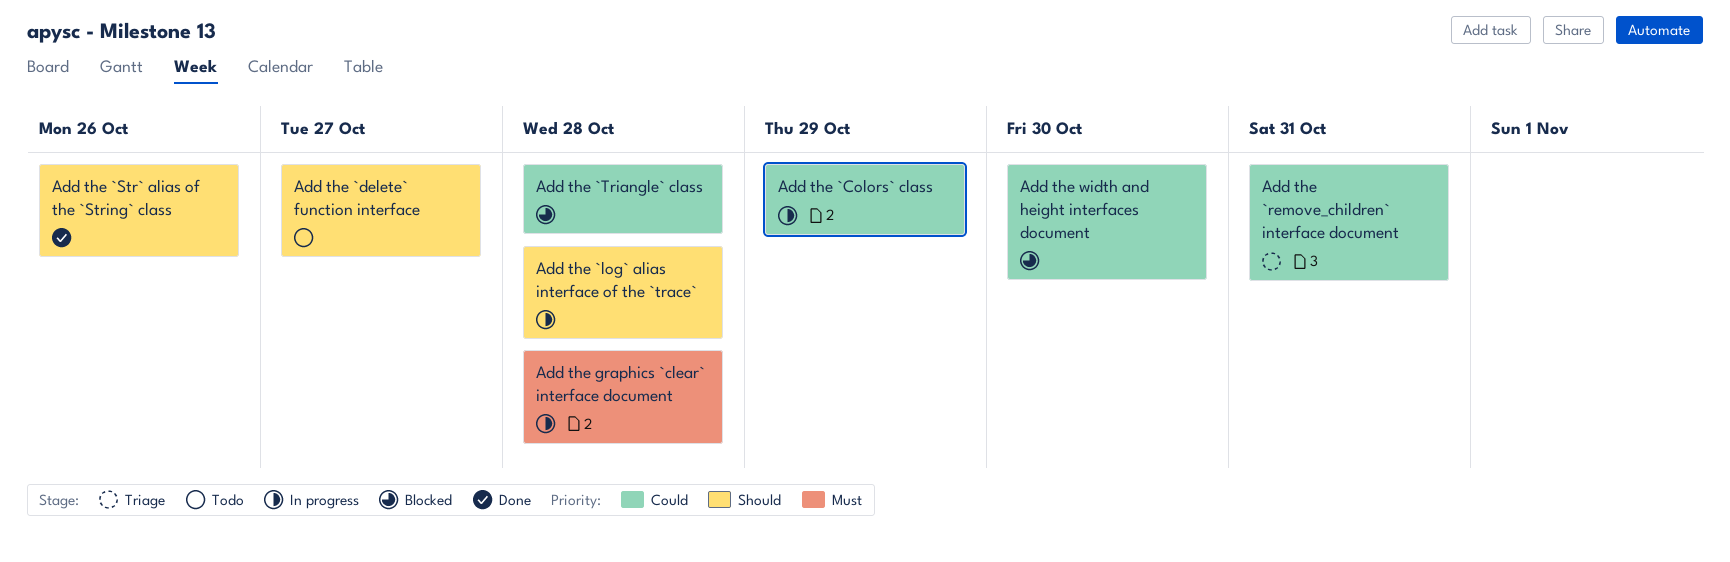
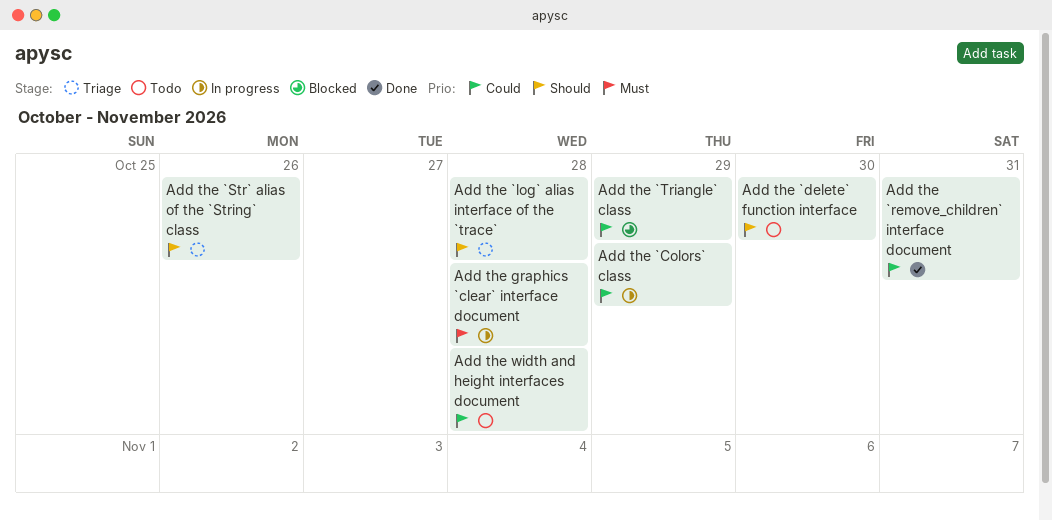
Add the `delete` function interface, due: Oct 27 -> Oct 30
Add the `log` alias interface of the `trace`, status: In progress -> Triage
Add the `remove_children` interface document, status: Triage -> Done
Add the `Str` alias of the `String` class, status: Done -> Triage
Add the `Triangle` class, due: Oct 28 -> Oct 29
Add the width and height interfaces document, status: Blocked -> Todo
Add the width and height interfaces document, due: Oct 30 -> Oct 28

